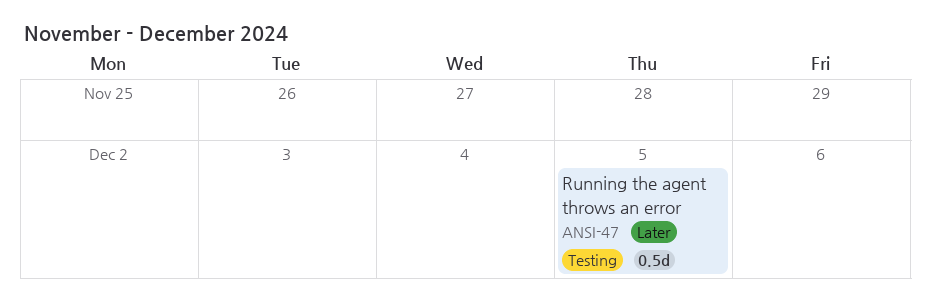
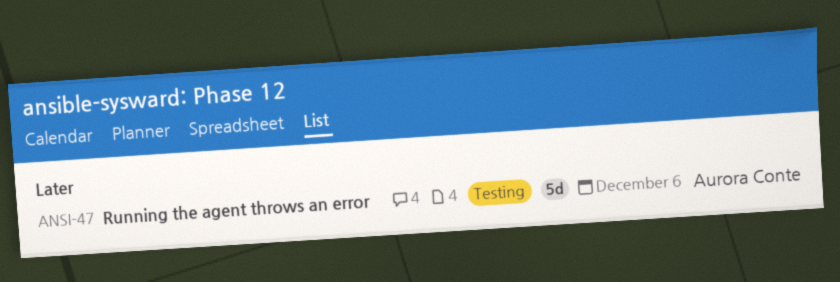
ANSI-47, estimate: 0.5d -> 5d
ANSI-47, due: Dec 5 -> Dec 6

